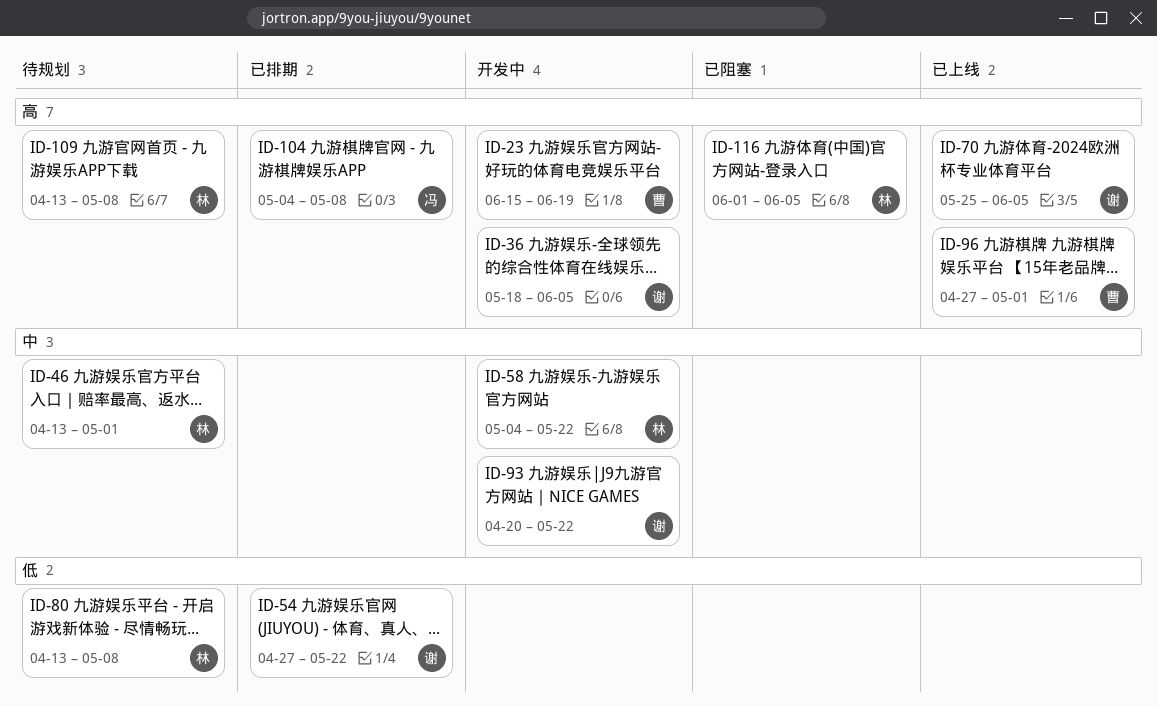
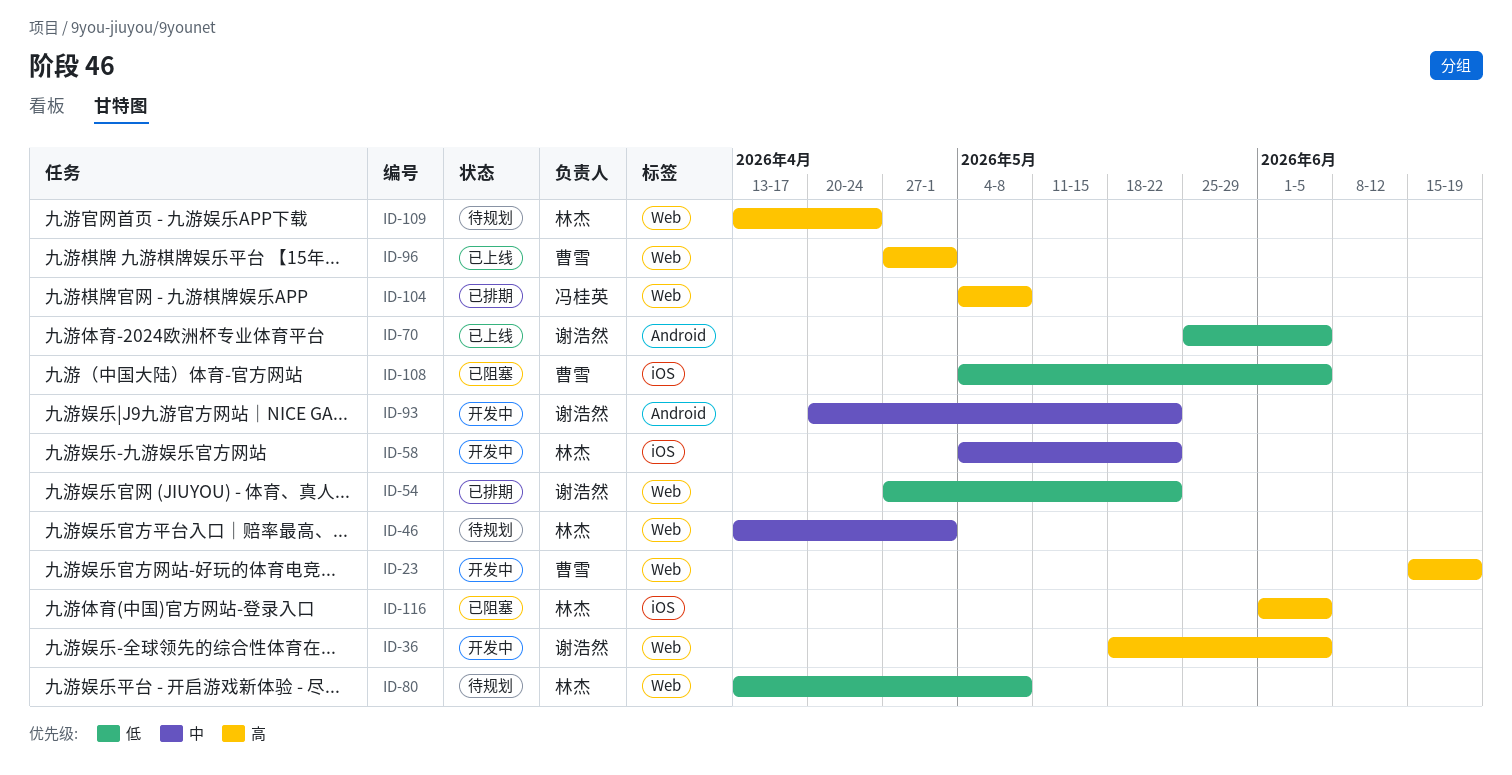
ID-70, priority: 高 -> 低
ID-108: none -> present
ID-109, due: May 8 -> Apr 24

